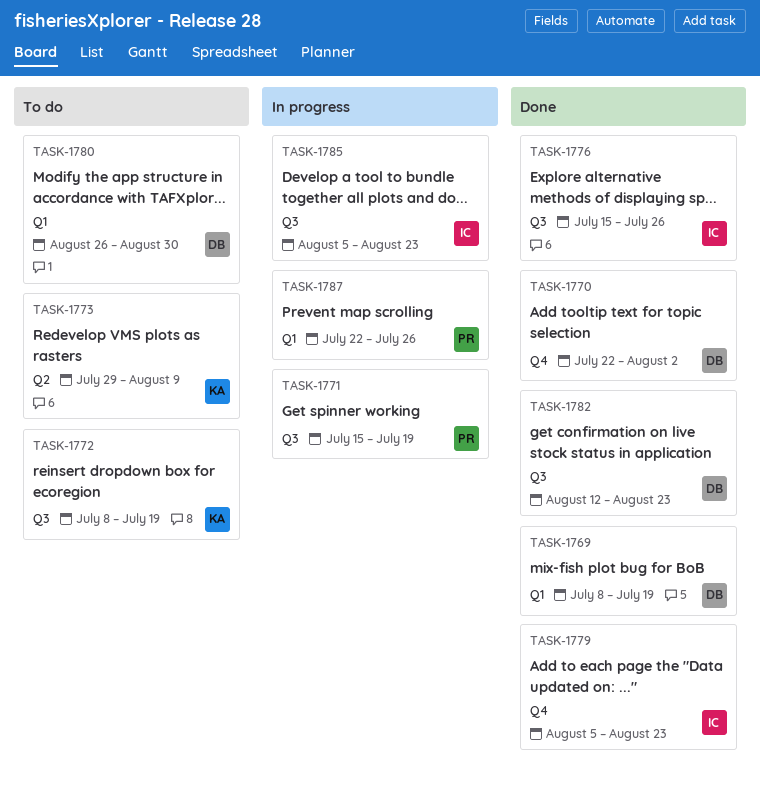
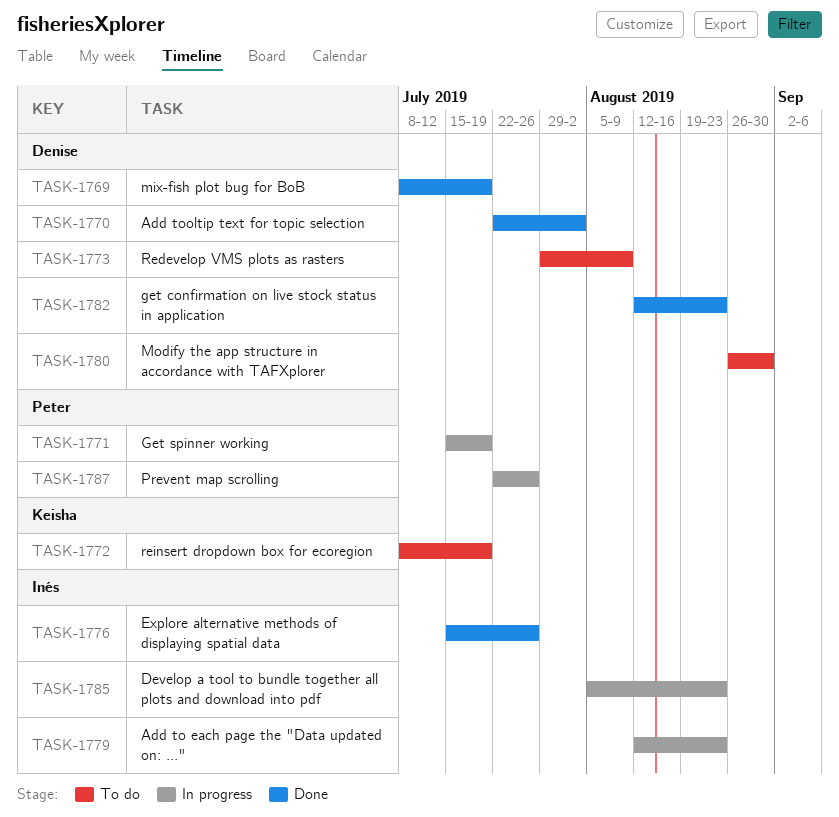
TASK-1773, owner: Keisha -> Denise
TASK-1779, status: Done -> In progress
TASK-1779, start: Aug 5 -> Aug 12

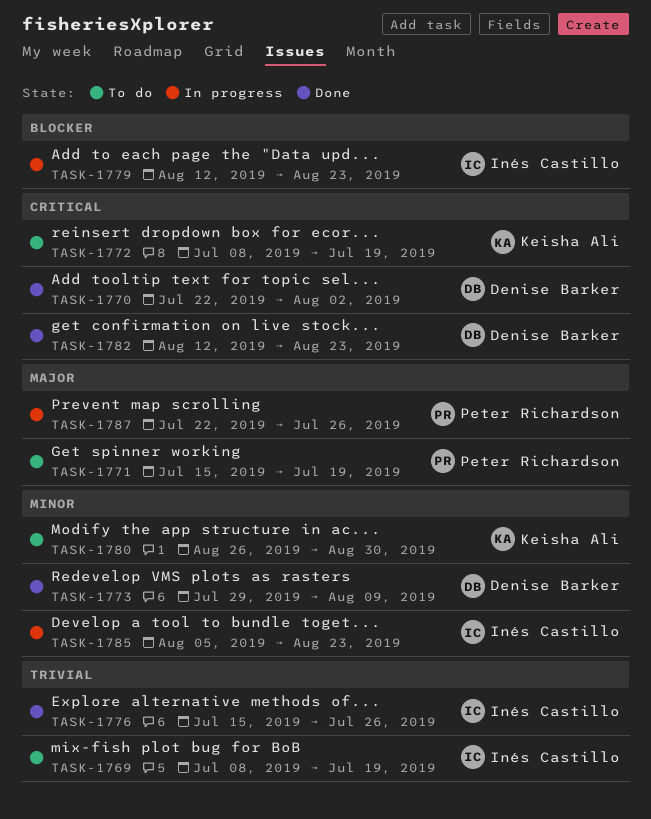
TASK-1769, status: Done -> To do
TASK-1769, owner: Denise Barker -> Inés Castillo
TASK-1771, status: In progress -> To do
TASK-1773, status: To do -> Done
TASK-1780, owner: Denise Barker -> Keisha Ali

